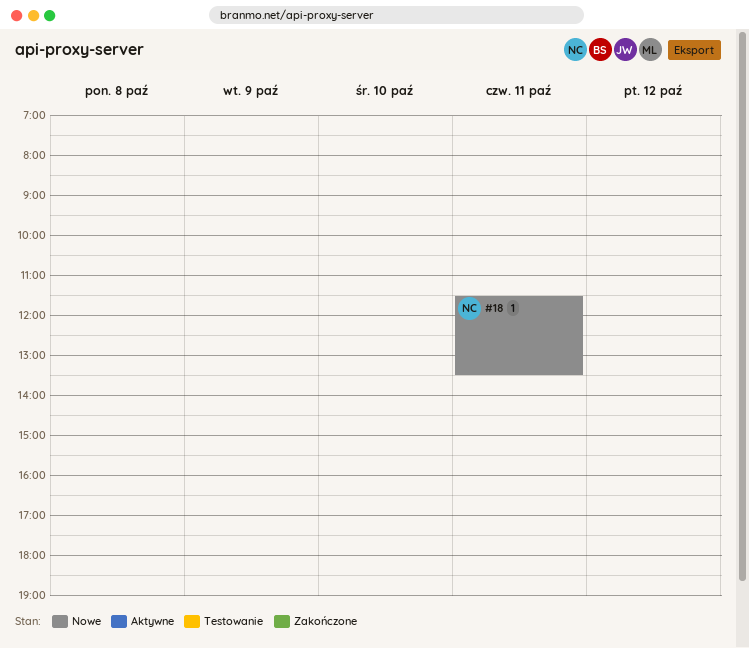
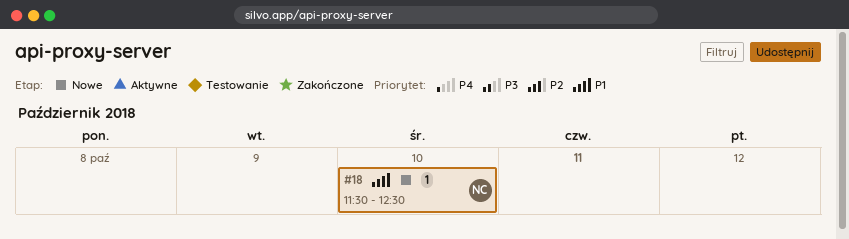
#18, day: Oct 11 -> Oct 10
#18, ends: 13:30 -> 12:30

